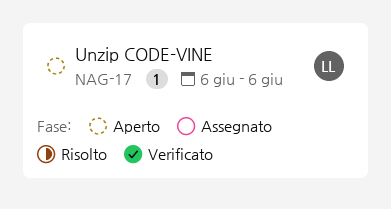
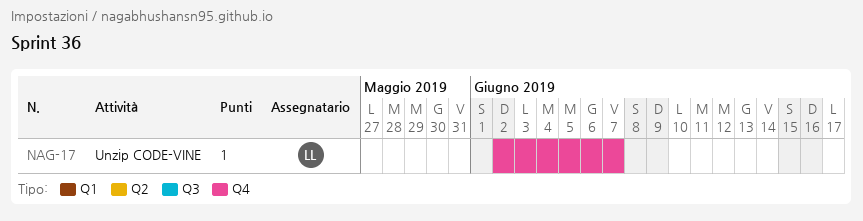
NAG-17, start: Jun 6 -> Jun 2
NAG-17, due: Jun 6 -> Jun 7

